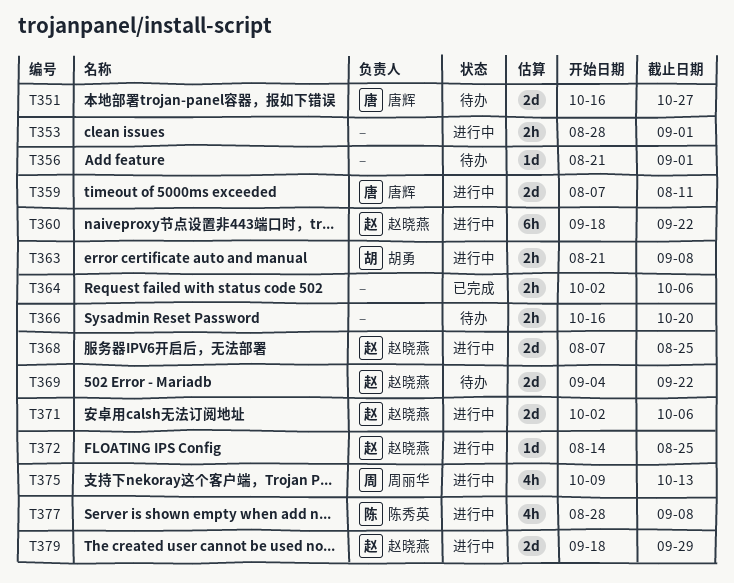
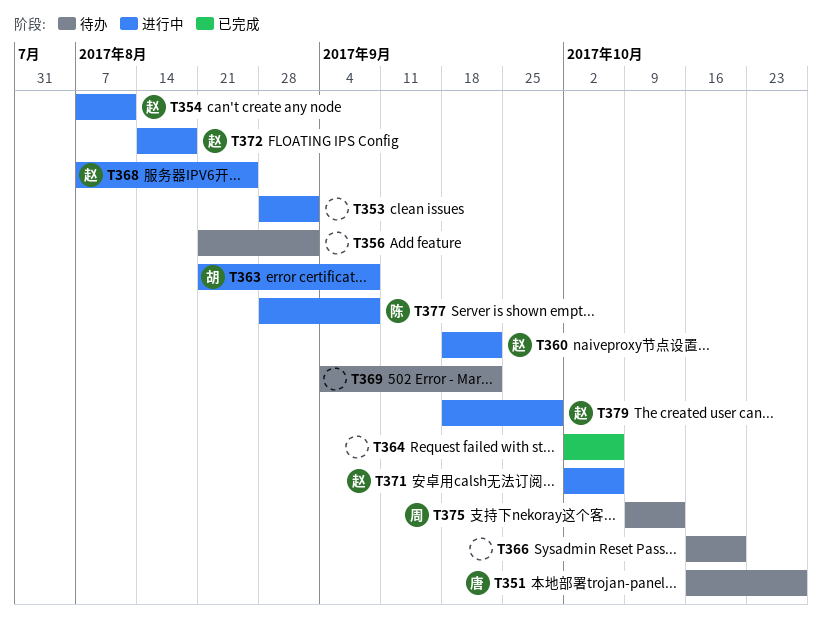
T354: none -> present
T359: present -> none
T369, owner: 赵晓燕 -> none
T372, due: Aug 25 -> Aug 18
T375, status: 进行中 -> 待办

